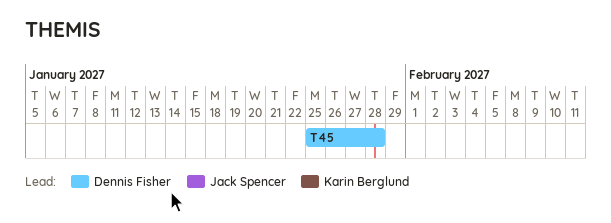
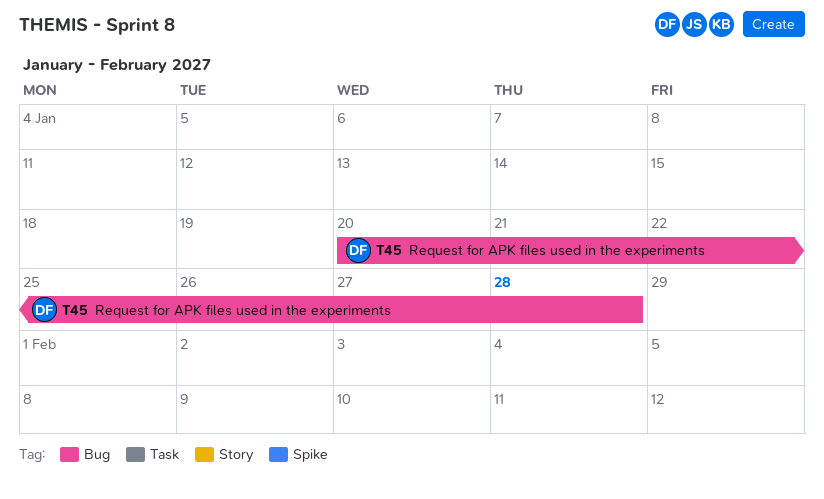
T45, start: Jan 25 -> Jan 20

